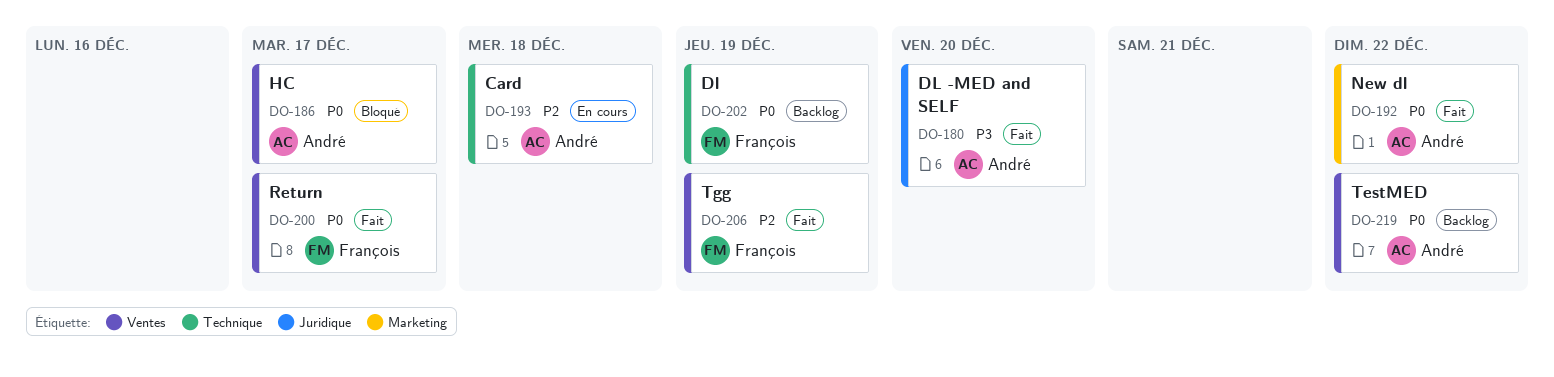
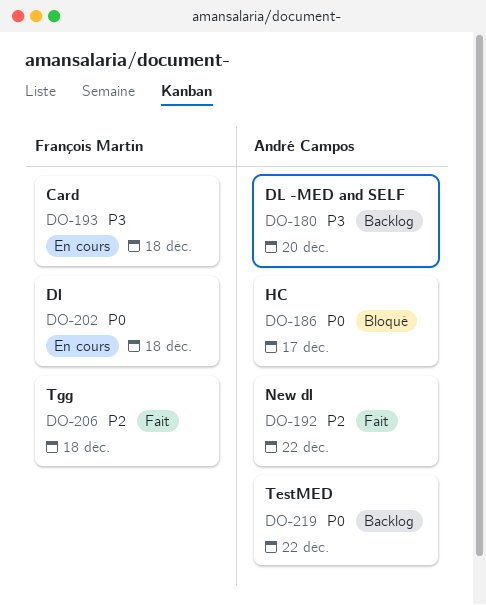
DO-180, status: Fait -> Backlog
DO-192, priority: P0 -> P2
DO-193, owner: André Campos -> François Martin
DO-193, priority: P2 -> P3
DO-200: present -> none
DO-202, status: Backlog -> En cours
DO-202, due: Dec 19 -> Dec 18
DO-206, due: Dec 19 -> Dec 18

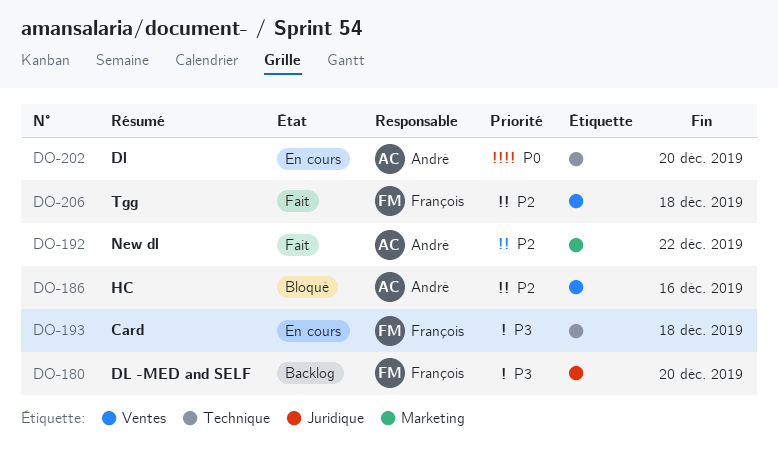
DO-180, owner: André Campos -> François Martin
DO-186, priority: P0 -> P2
DO-186, due: Dec 17 -> Dec 16
DO-202, owner: François Martin -> André Campos
DO-202, due: Dec 18 -> Dec 20
DO-219: present -> none

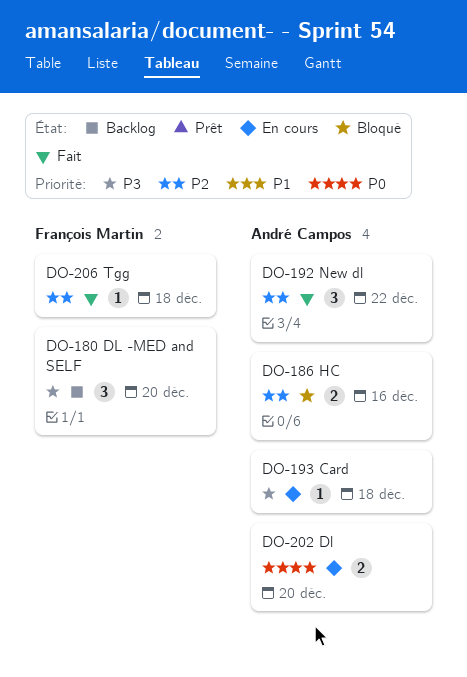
DO-193, owner: François Martin -> André Campos

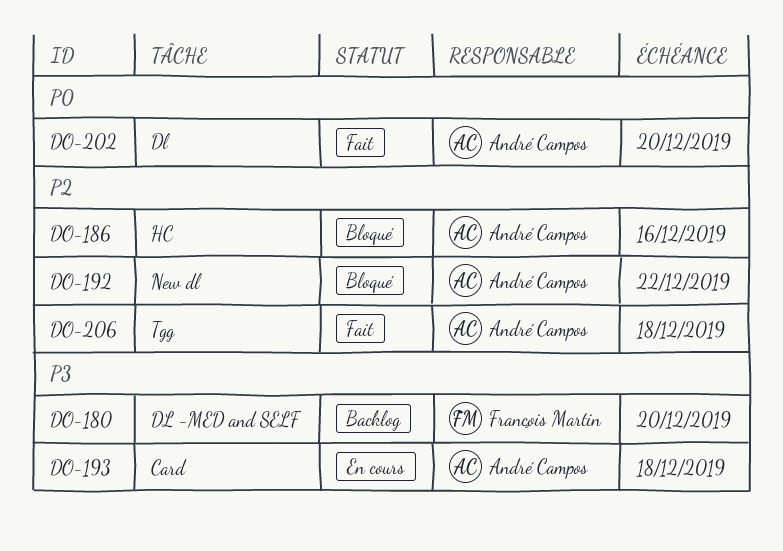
DO-192, status: Fait -> Bloqué
DO-202, status: En cours -> Fait
DO-206, owner: François Martin -> André Campos

